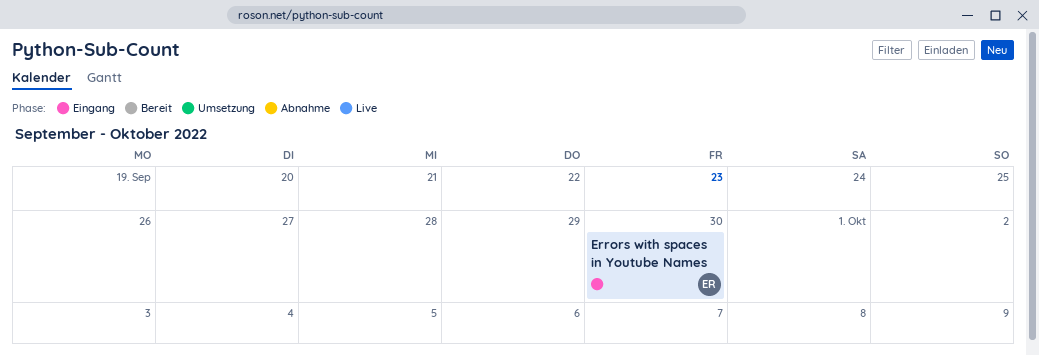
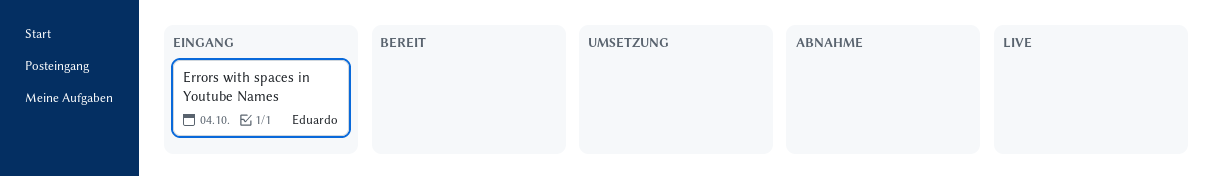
Errors with spaces in Youtube Names, due: Sep 30 -> Oct 4

